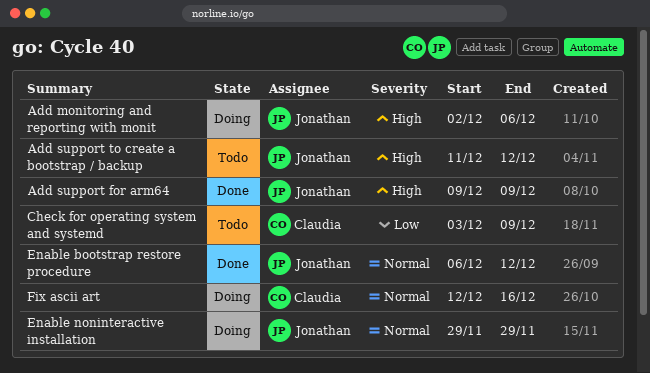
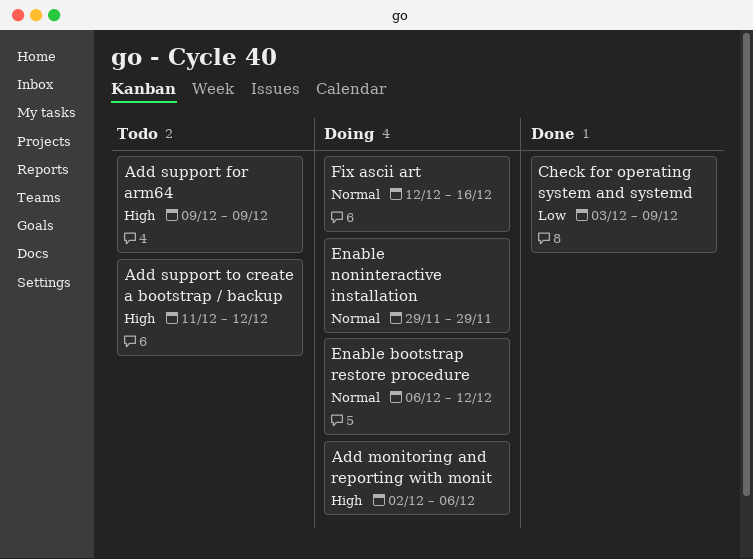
Add support for arm64, status: Done -> Todo
Check for operating system and systemd, status: Todo -> Done
Enable bootstrap restore procedure, status: Done -> Doing

